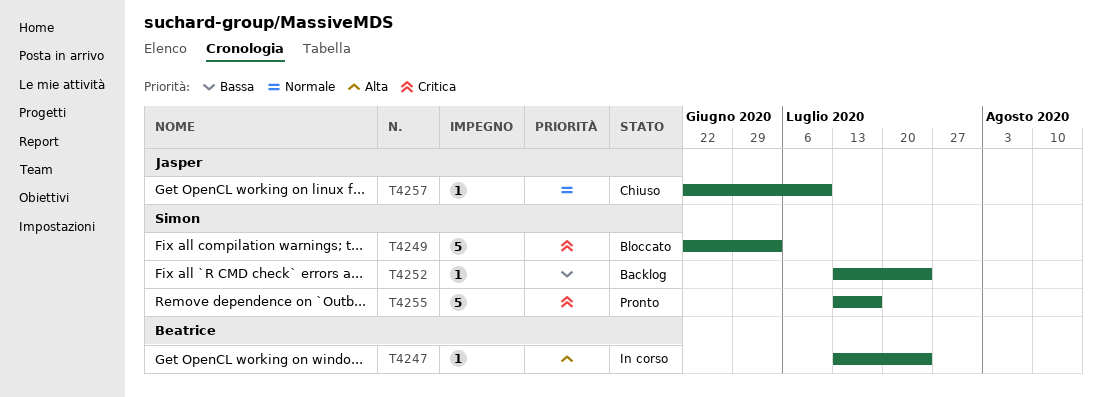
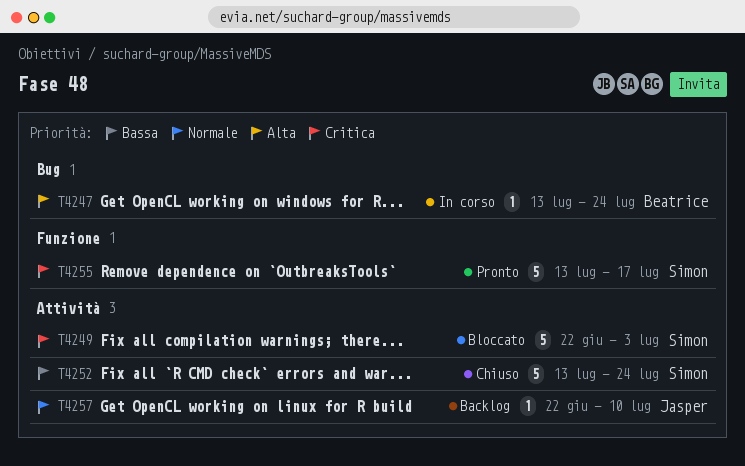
T4252, status: Backlog -> Chiuso
T4252, estimate: 1 -> 5
T4257, status: Chiuso -> Backlog

